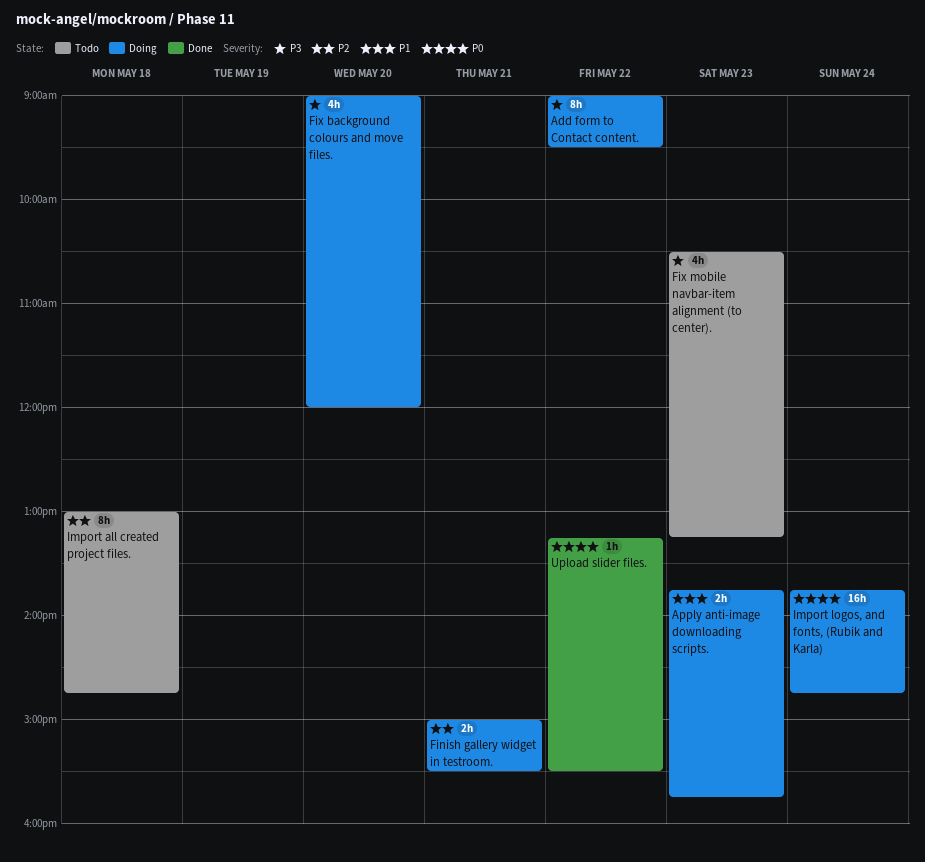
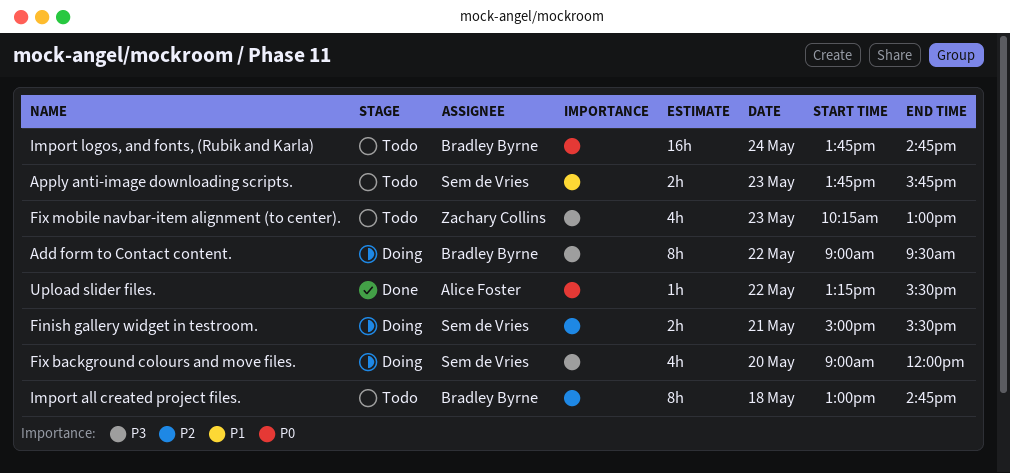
Apply anti-image downloading scripts., status: Doing -> Todo
Fix mobile navbar-item alignment (to center)., begins: 10:30 -> 10:15
Fix mobile navbar-item alignment (to center)., ends: 13:15 -> 13:00
Import logos, and fonts, (Rubik and Karla), status: Doing -> Todo

